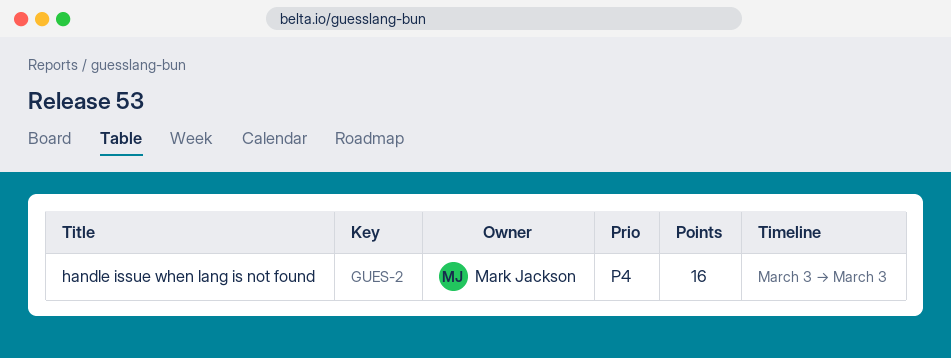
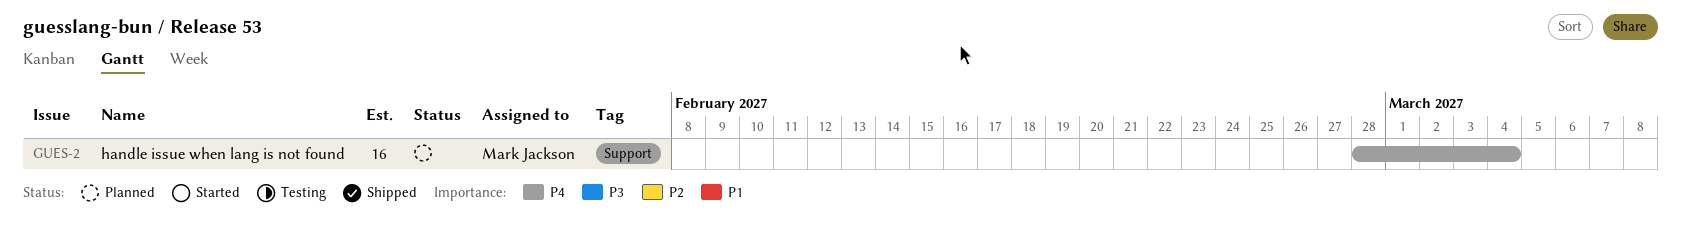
GUES-2, start: Mar 3 -> Feb 28
GUES-2, due: Mar 3 -> Mar 4

